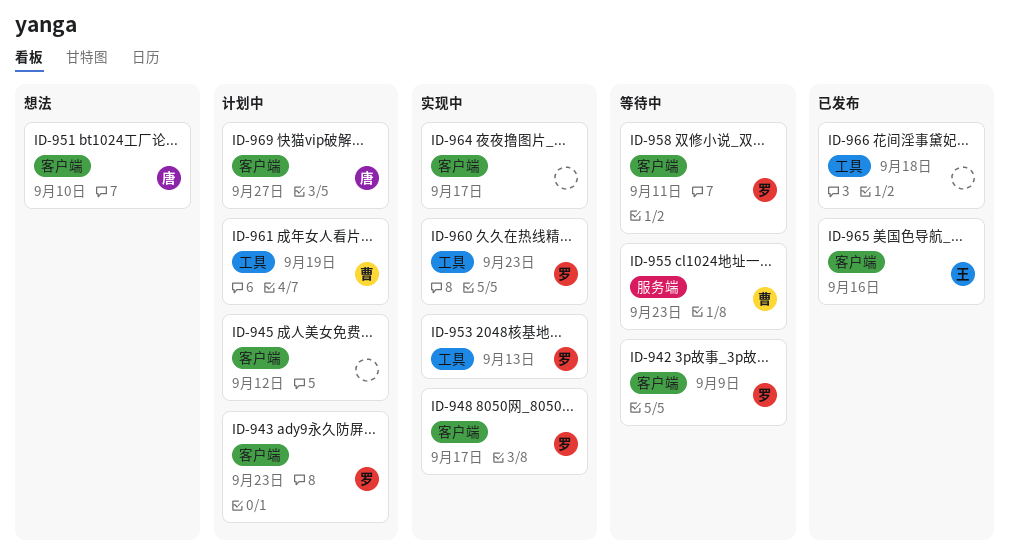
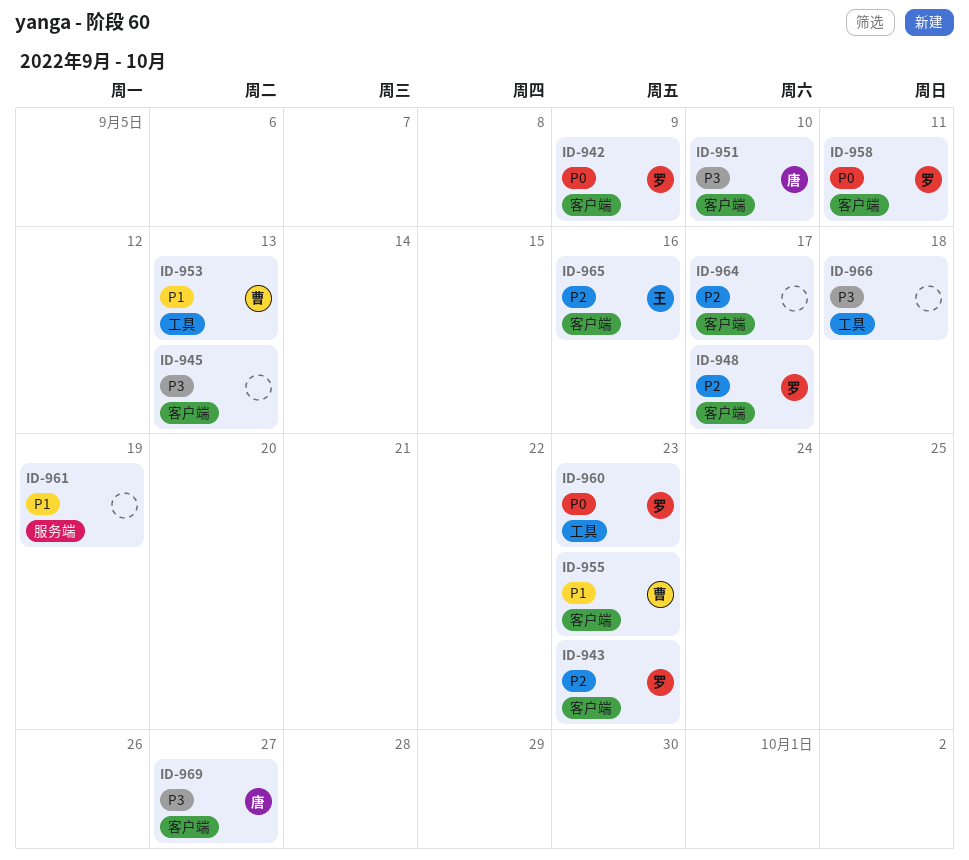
ID-945, due: Sep 12 -> Sep 13
ID-953, owner: 罗 -> 曹
ID-955, label: 服务端 -> 客户端
ID-961, owner: 曹 -> none
ID-961, label: 工具 -> 服务端

